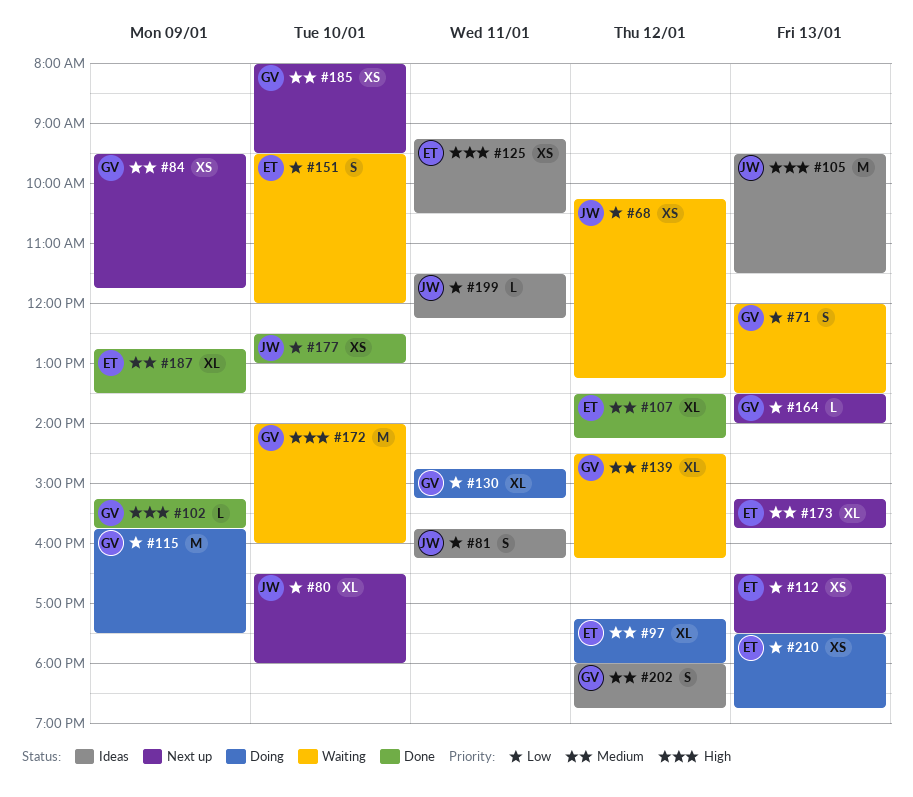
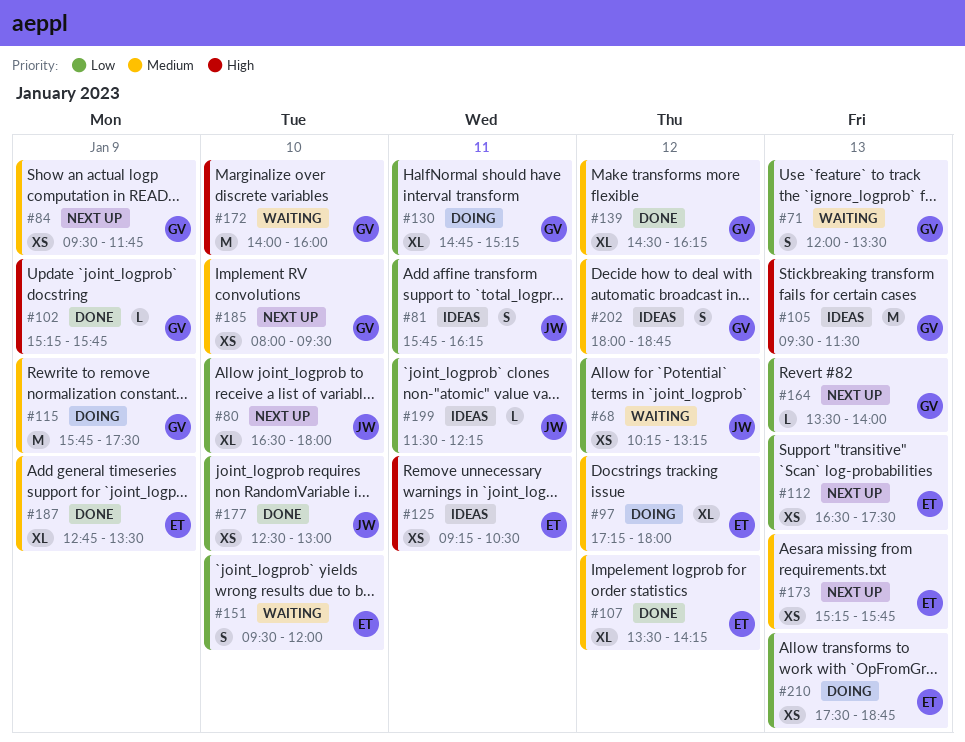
#105, owner: JW -> GV
#115, priority: Low -> Medium
#139, status: Waiting -> Done
#173, estimate: XL -> XS

